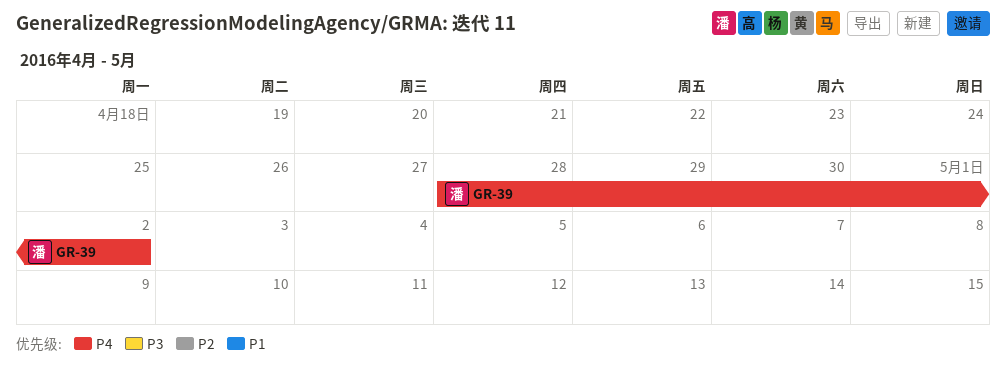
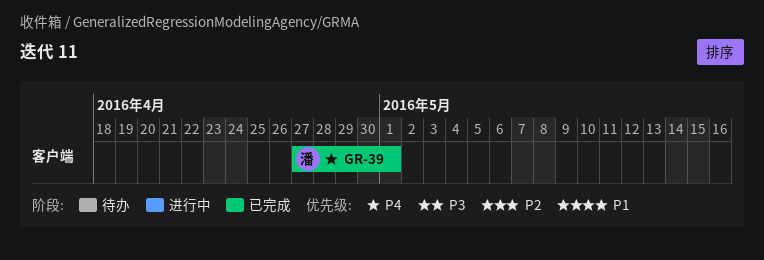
GR-39, start: Apr 28 -> Apr 27
GR-39, due: May 2 -> May 1

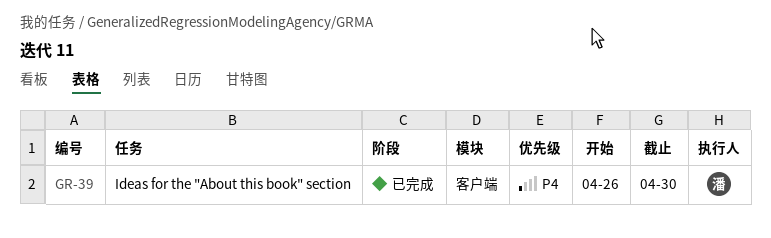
GR-39, start: Apr 27 -> Apr 26
GR-39, due: May 1 -> Apr 30

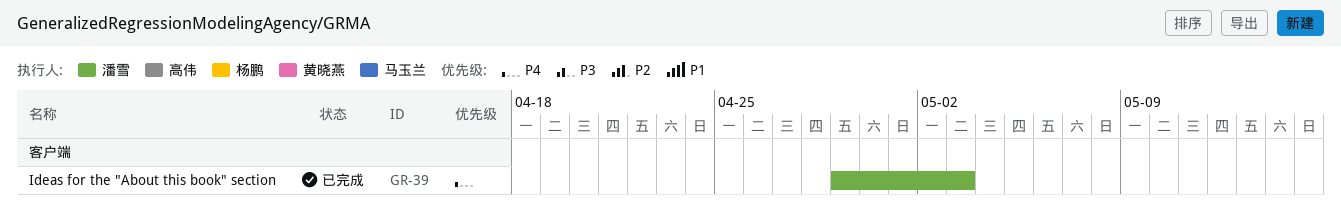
GR-39, start: Apr 26 -> Apr 29
GR-39, due: Apr 30 -> May 3

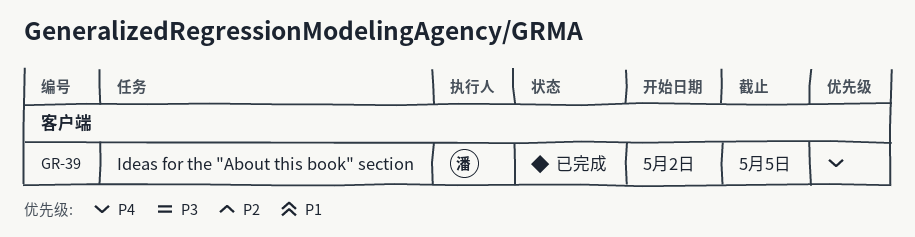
GR-39, start: Apr 29 -> May 2
GR-39, due: May 3 -> May 5

